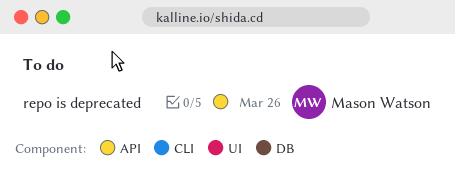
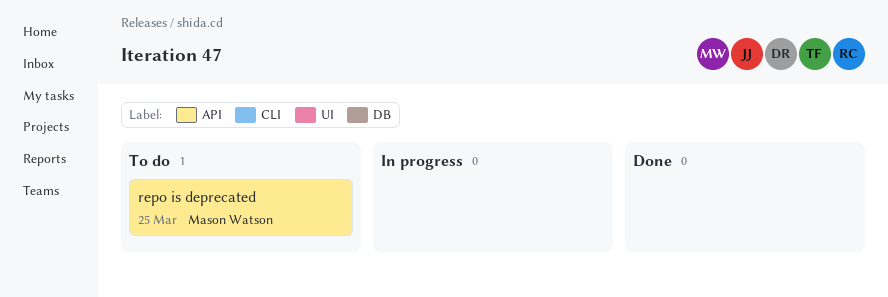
repo is deprecated, due: Mar 26 -> Mar 25

